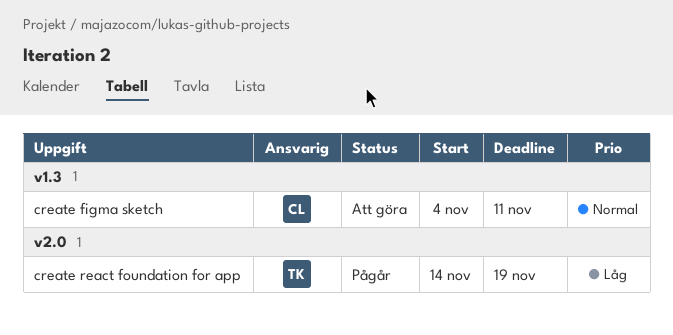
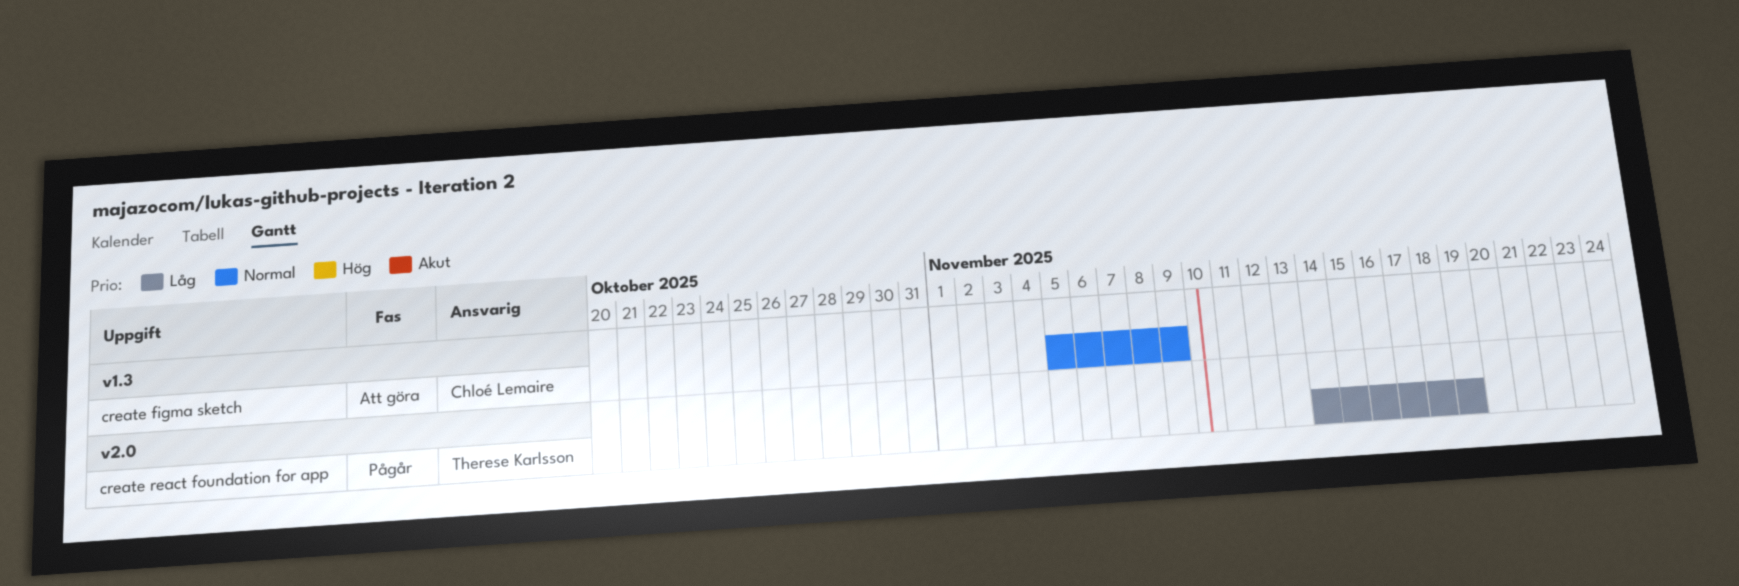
create figma sketch, start: Nov 4 -> Nov 5
create figma sketch, due: Nov 11 -> Nov 9

